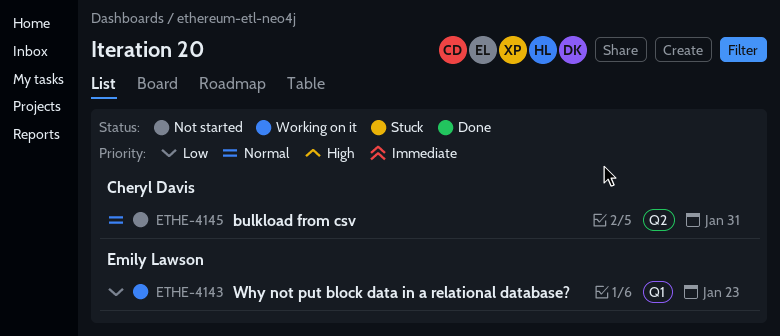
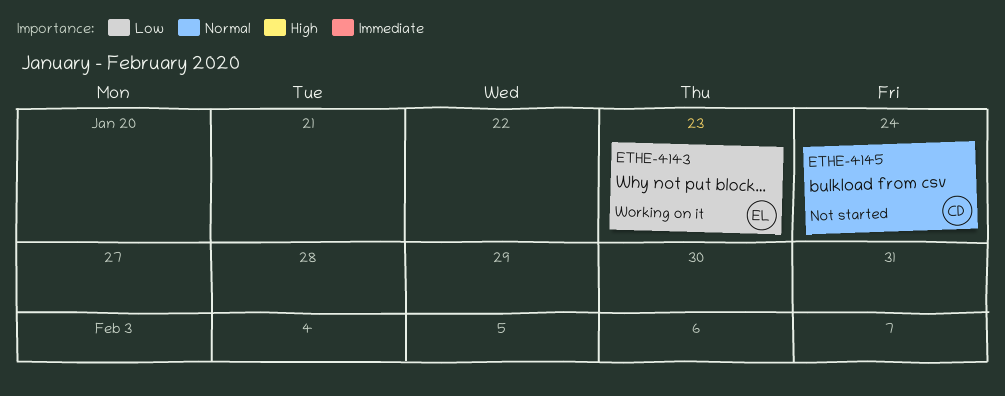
ETHE-4145, due: Jan 31 -> Jan 24

